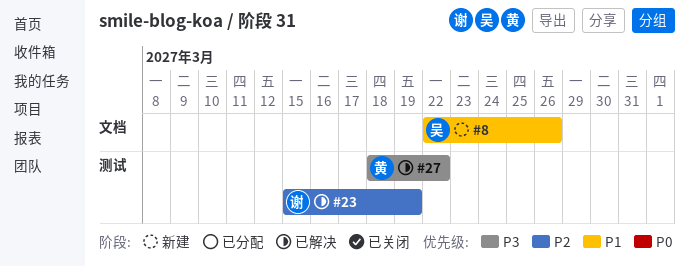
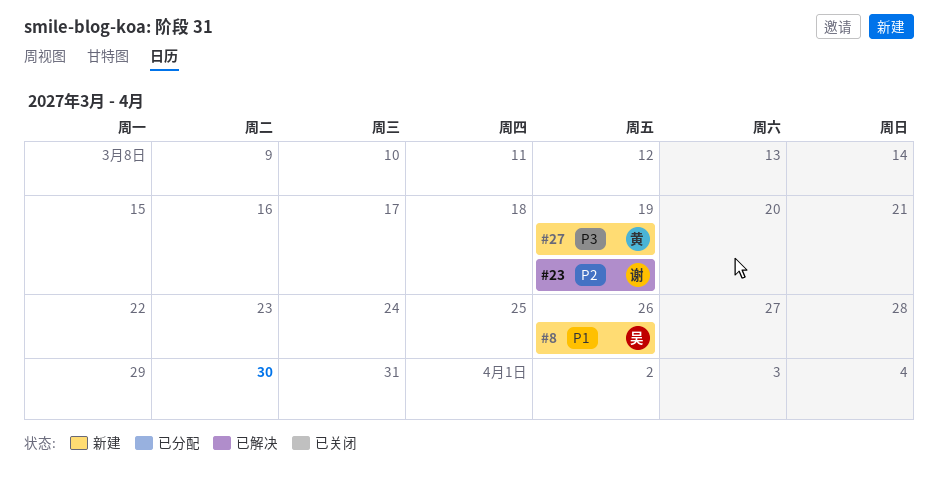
#27, status: 已解决 -> 新建
#27, due: Mar 22 -> Mar 19

